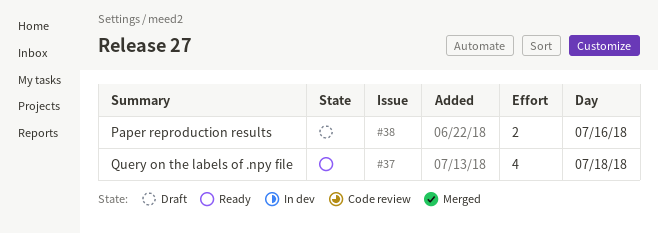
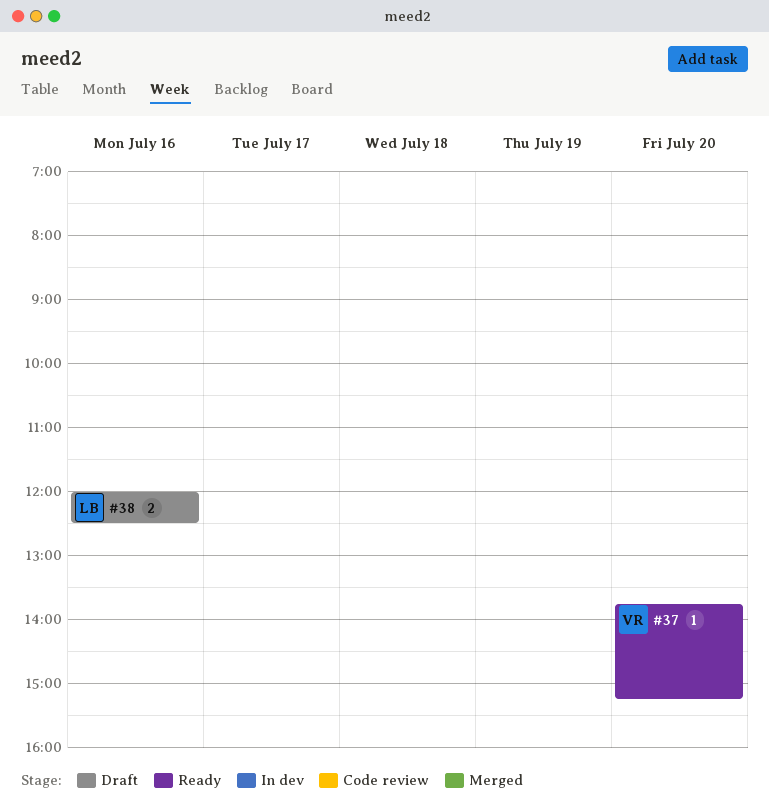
#37, estimate: 4 -> 1
#37, day: Jul 18 -> Jul 20

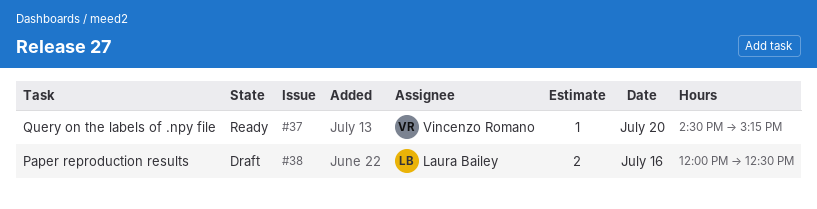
#37, begins: 13:45 -> 14:30

